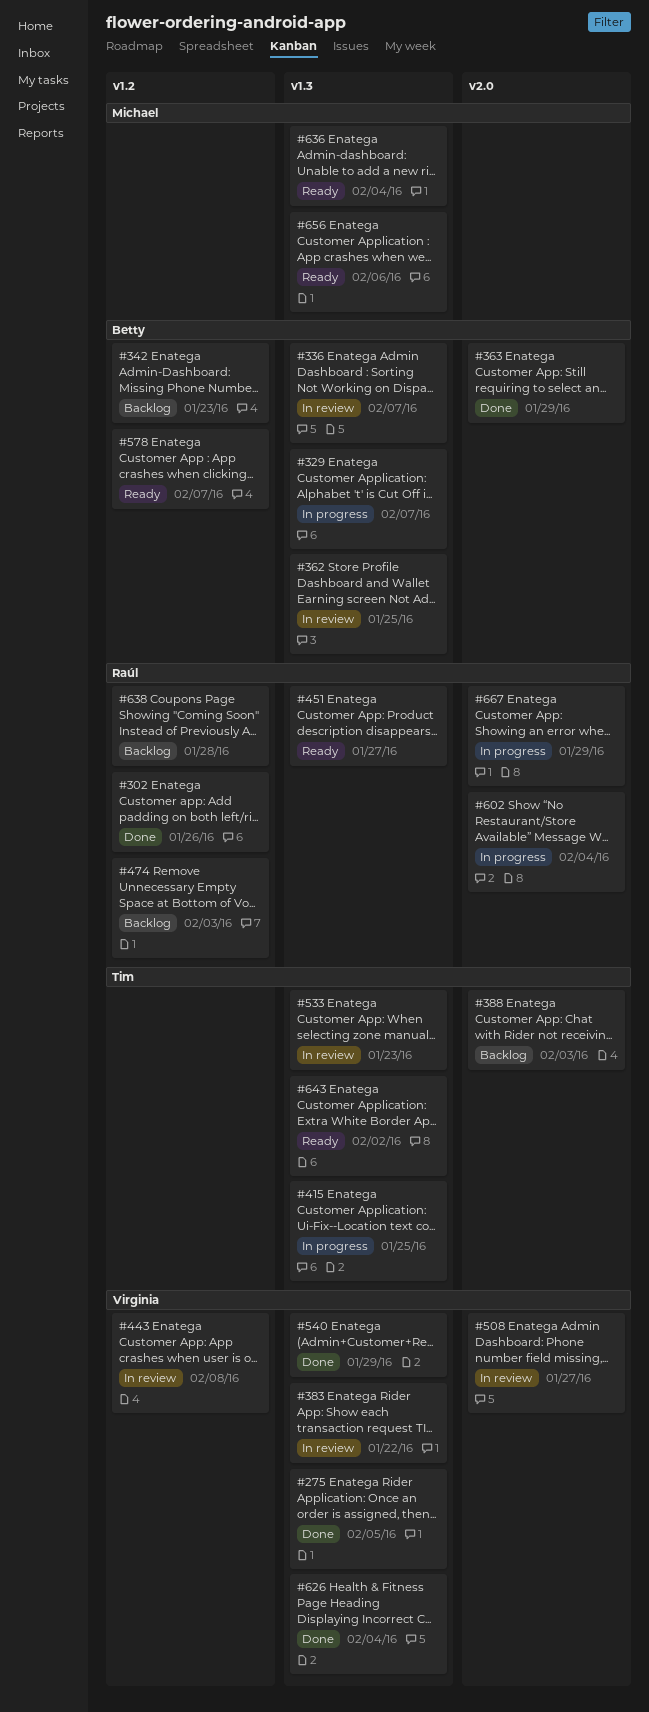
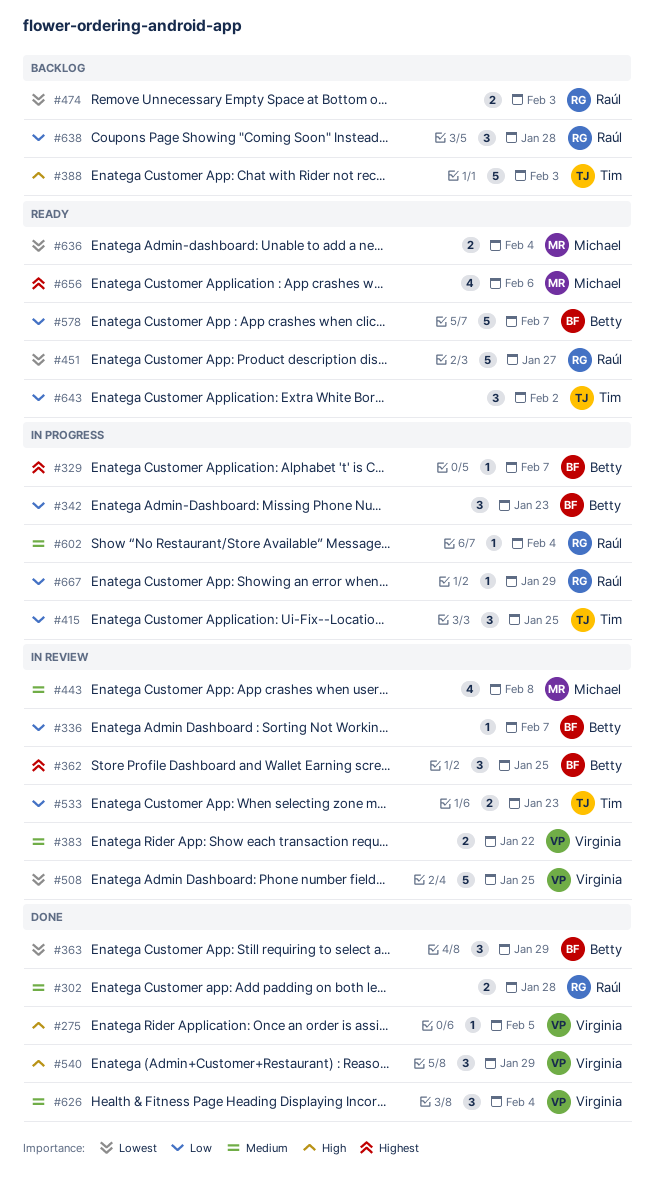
#302, due: Jan 26 -> Jan 28
#342, status: Backlog -> In progress
#443, owner: Virginia -> Michael
#508, due: Jan 27 -> Jan 25

